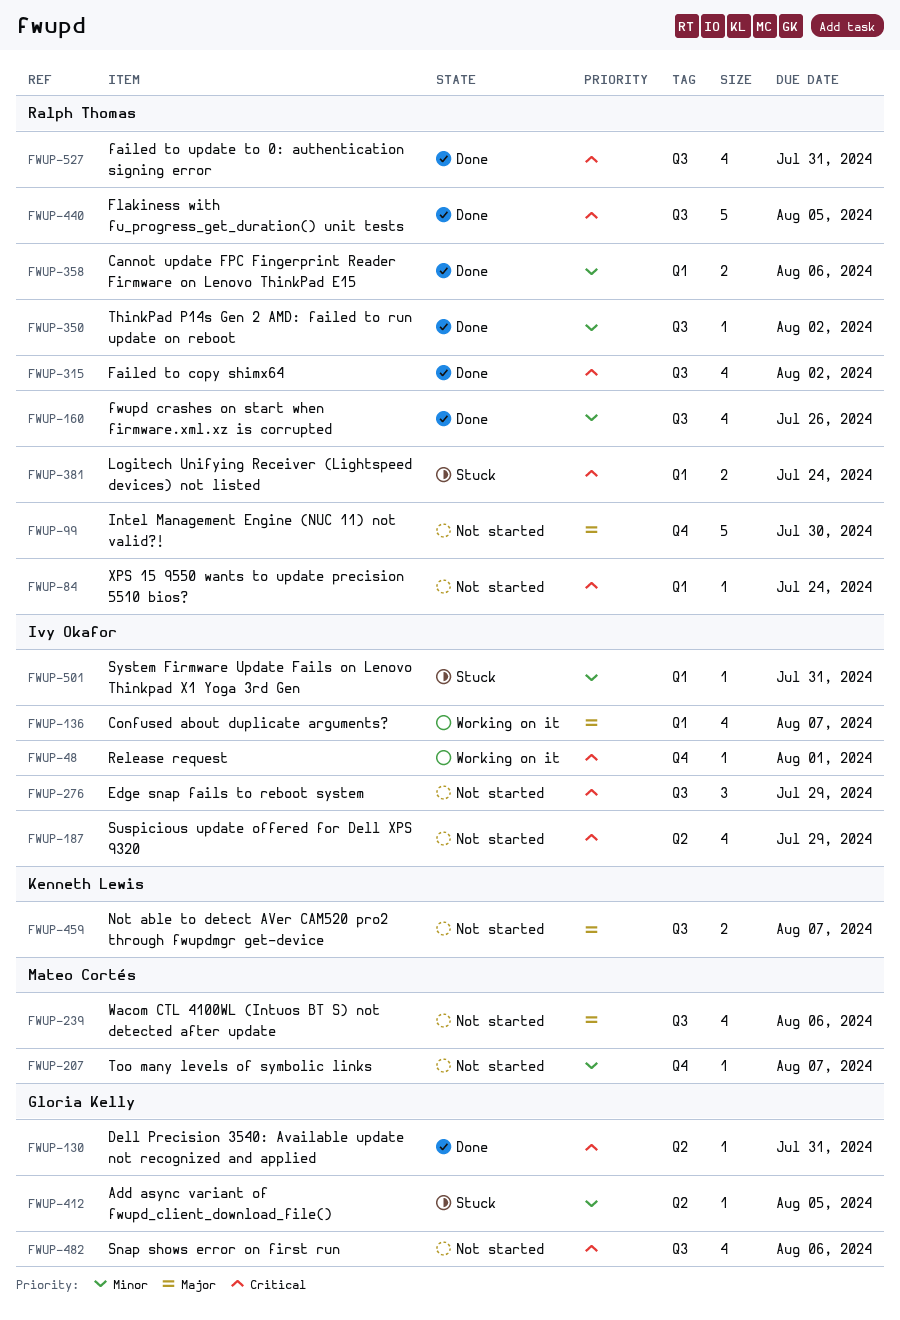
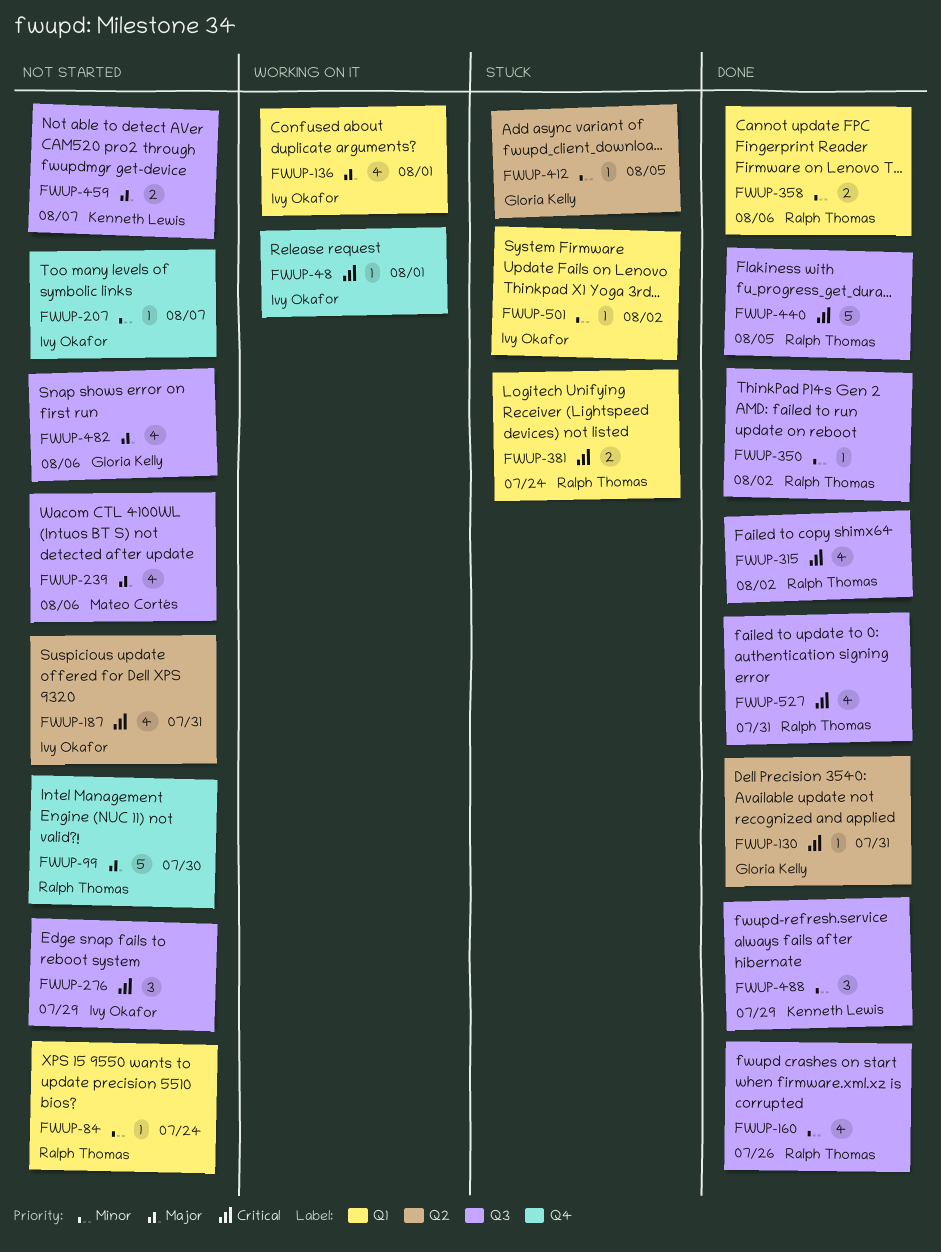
FWUP-84, priority: Critical -> Minor
FWUP-136, due: Aug 7 -> Aug 1
FWUP-187, due: Jul 29 -> Jul 31
FWUP-207, owner: Mateo Cortés -> Ivy Okafor
FWUP-482, priority: Critical -> Major
FWUP-488: none -> present
FWUP-501, due: Jul 31 -> Aug 2

